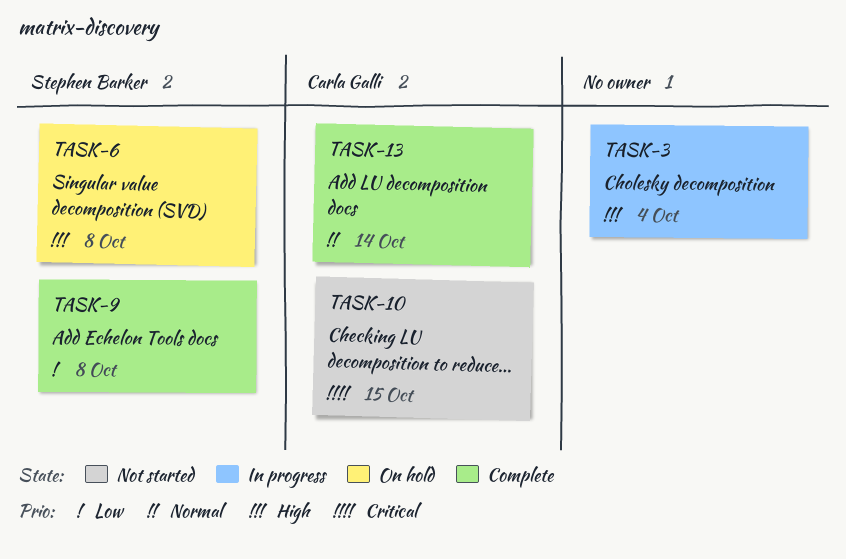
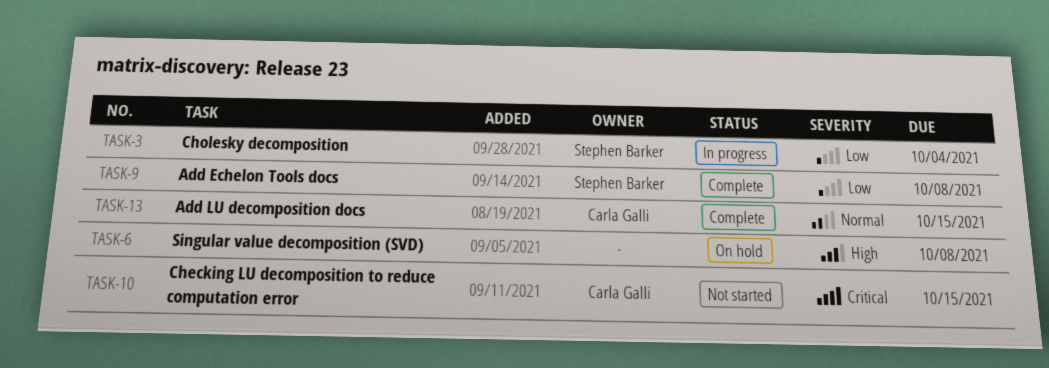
TASK-3, owner: none -> Stephen Barker
TASK-3, priority: High -> Low
TASK-6, owner: Stephen Barker -> none
TASK-13, due: Oct 14 -> Oct 15

